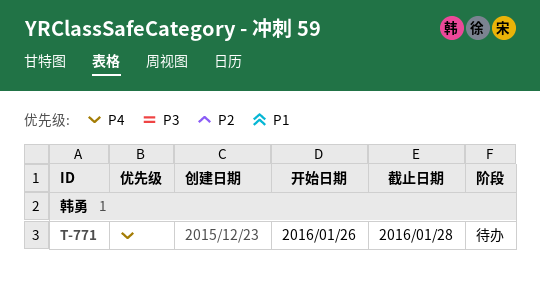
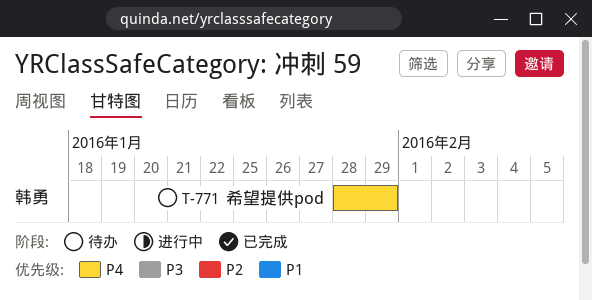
T-771, start: Jan 26 -> Jan 28
T-771, due: Jan 28 -> Jan 29

